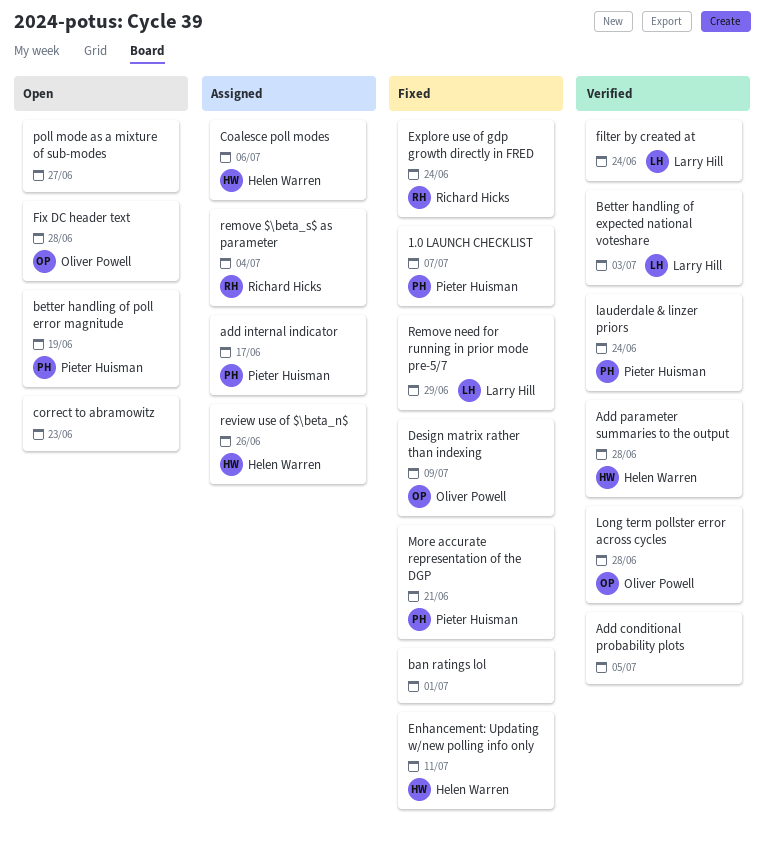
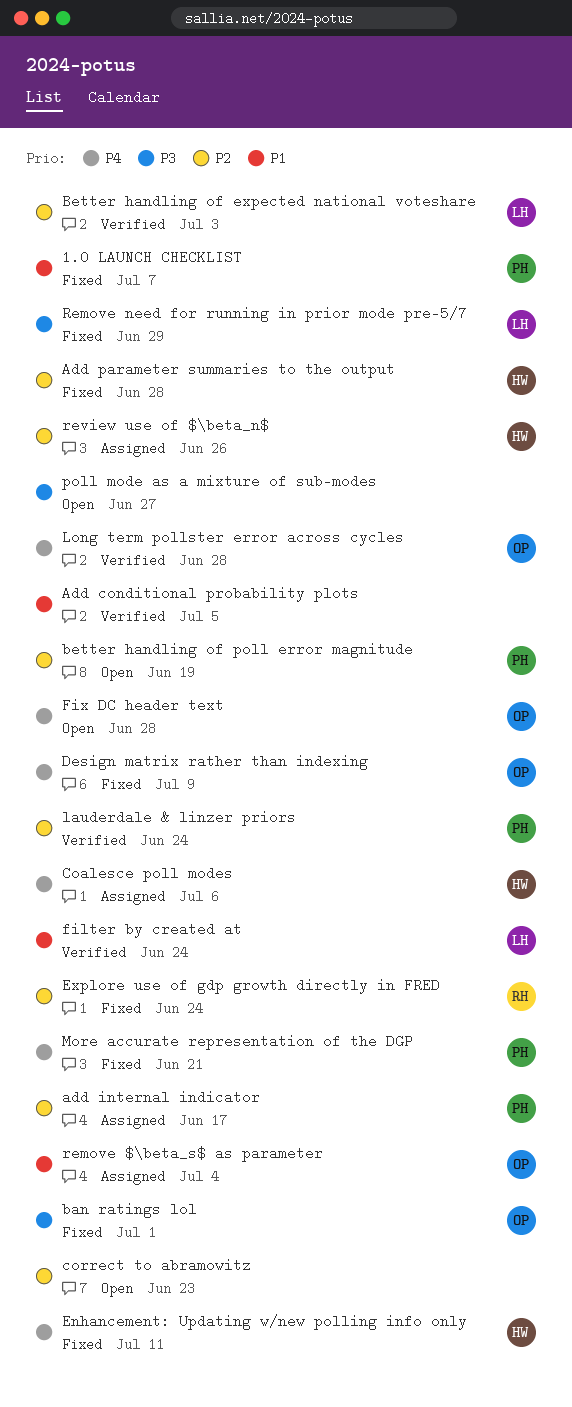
Add parameter summaries to the output, status: Verified -> Fixed
ban ratings lol, owner: none -> Oliver Powell
remove $\beta_s$ as parameter, owner: Richard Hicks -> Oliver Powell

